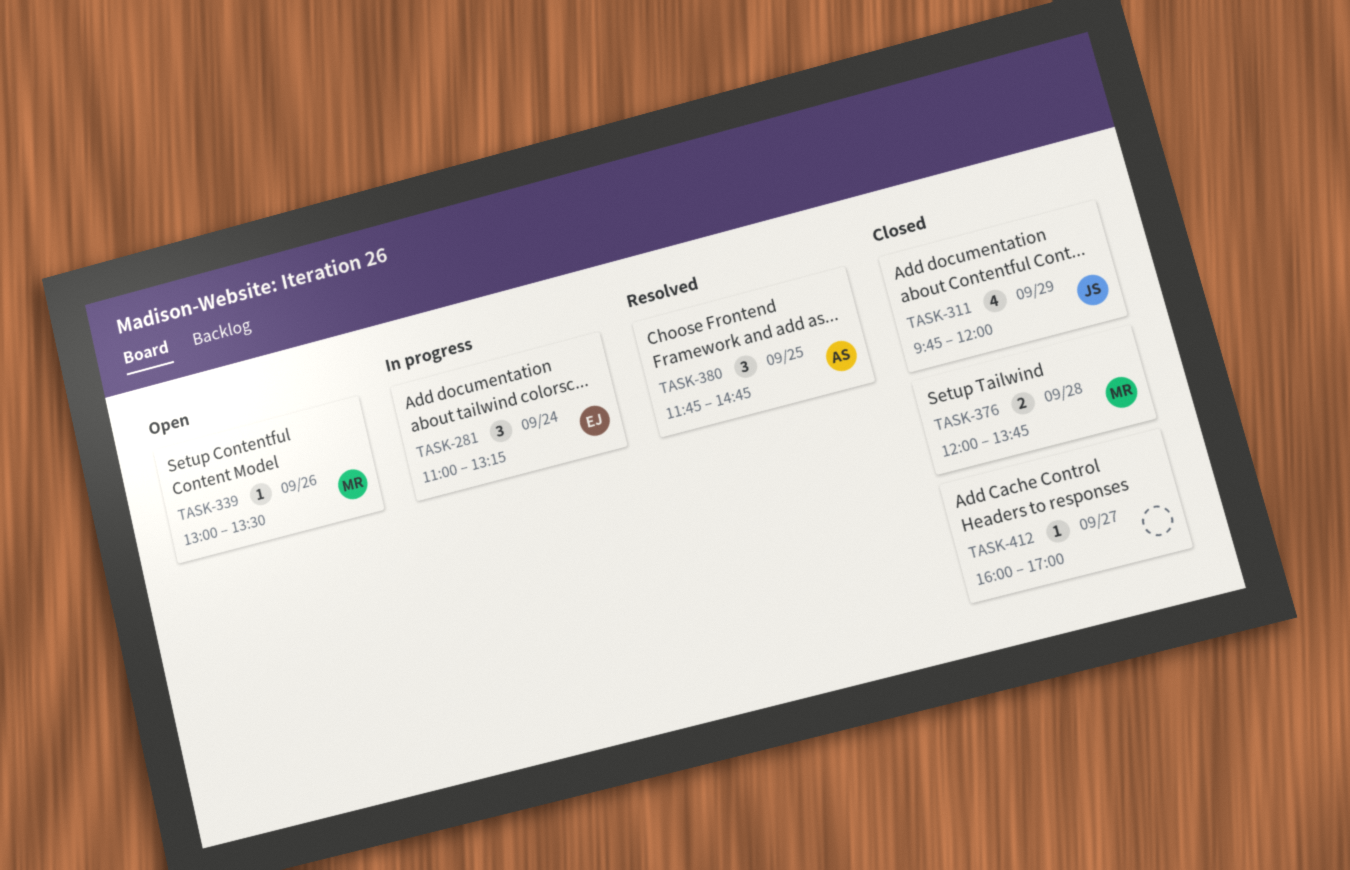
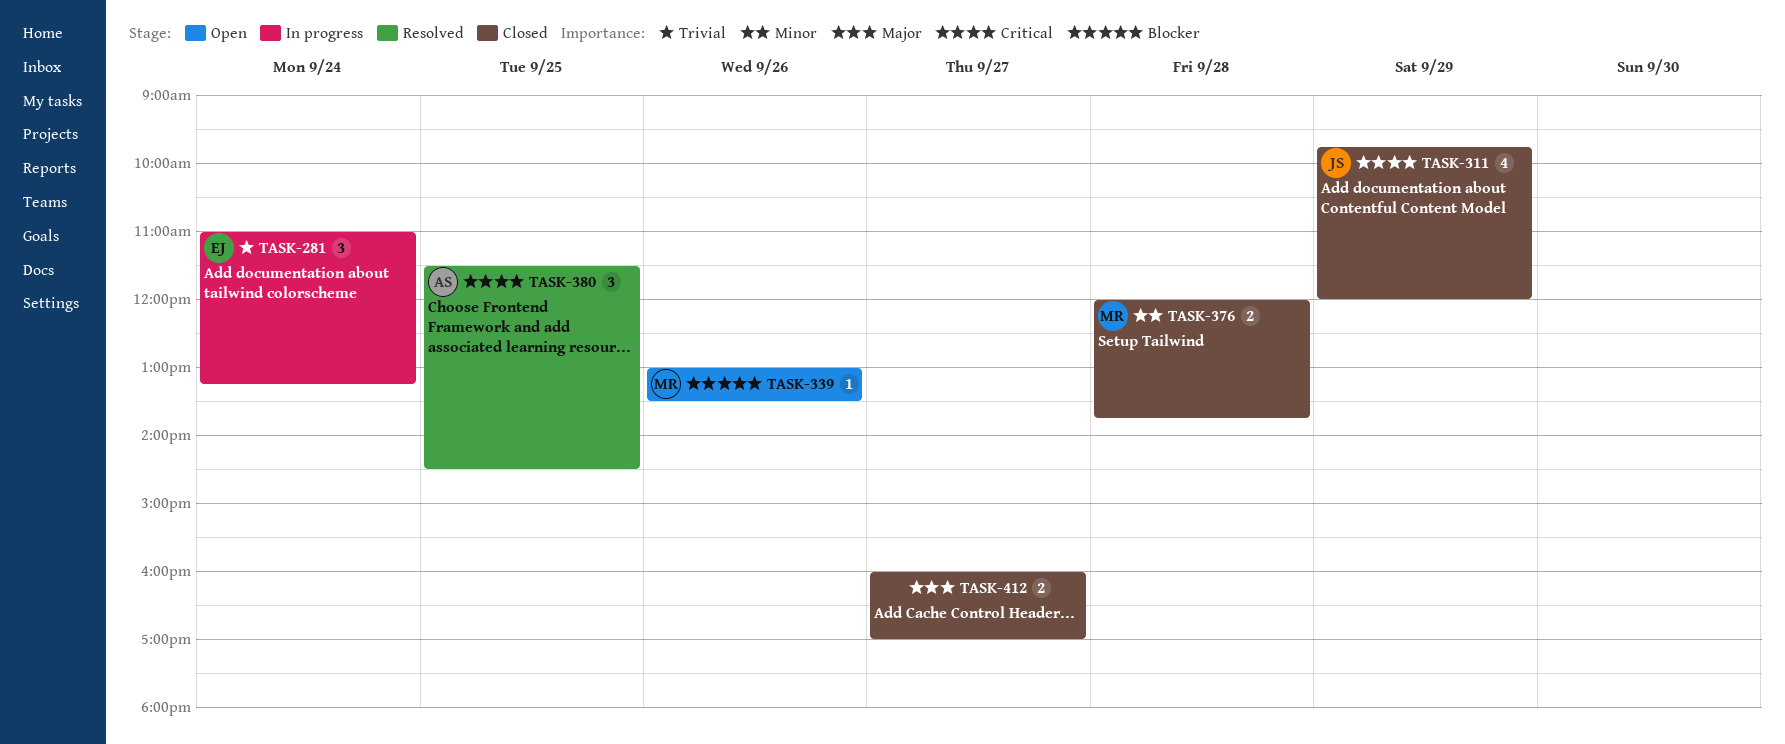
TASK-380, begins: 11:45 -> 11:30
TASK-380, ends: 14:45 -> 14:30
TASK-412, estimate: 1 -> 2

